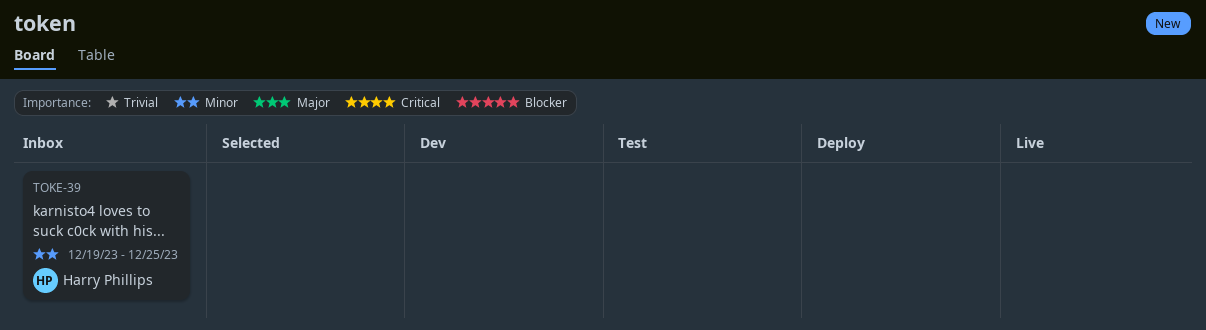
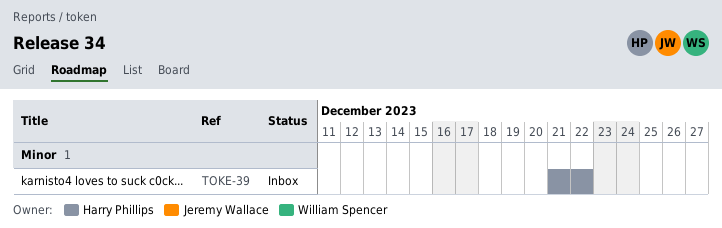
TOKE-39, start: Dec 19 -> Dec 21
TOKE-39, due: Dec 25 -> Dec 22

